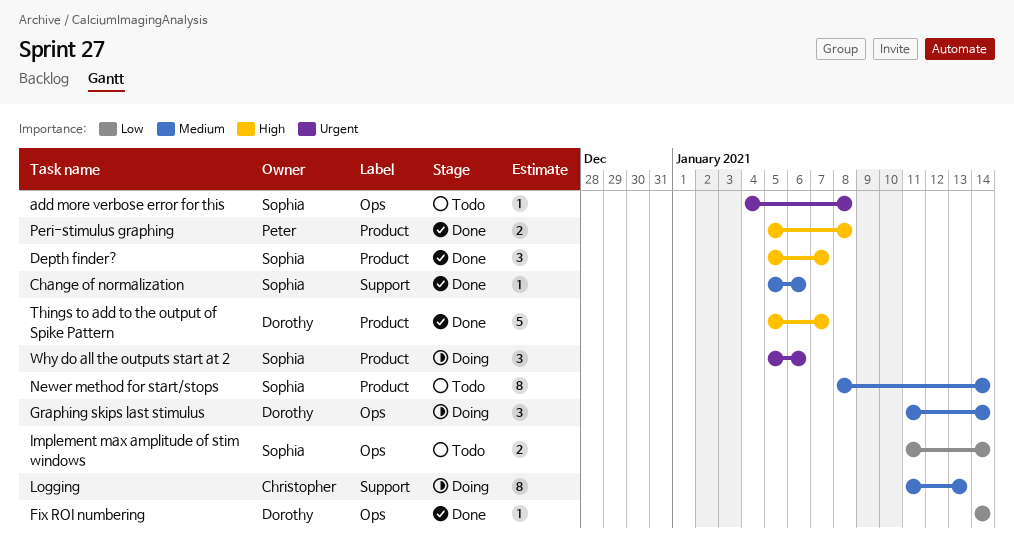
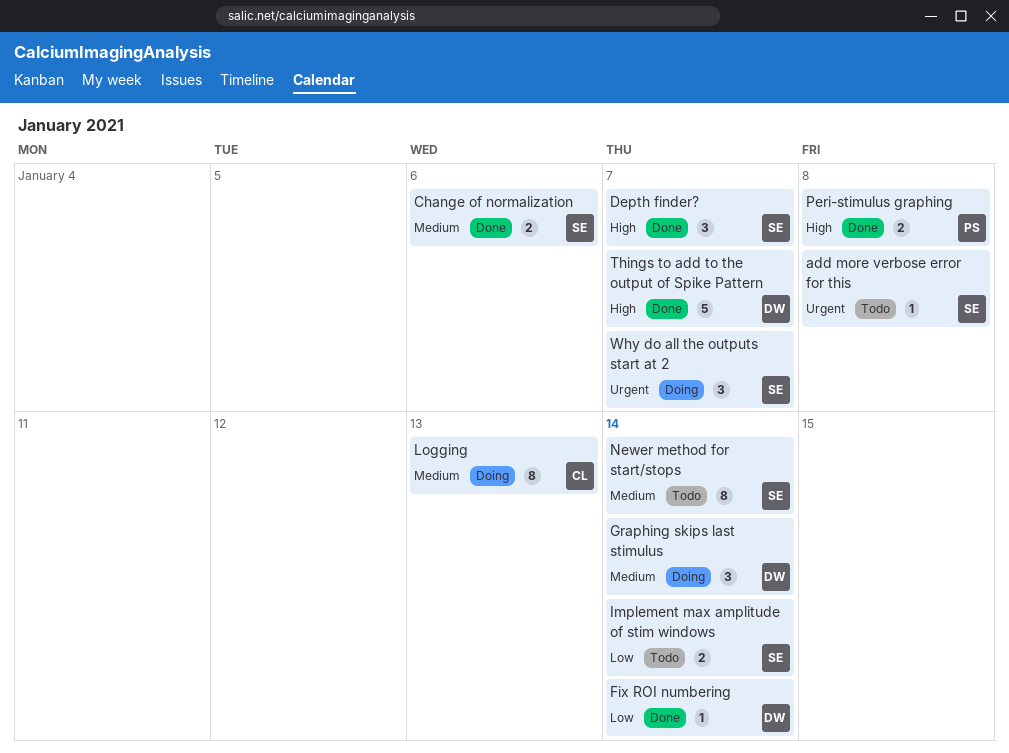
Change of normalization, estimate: 1 -> 2
Why do all the outputs start at 2, due: Jan 6 -> Jan 7

